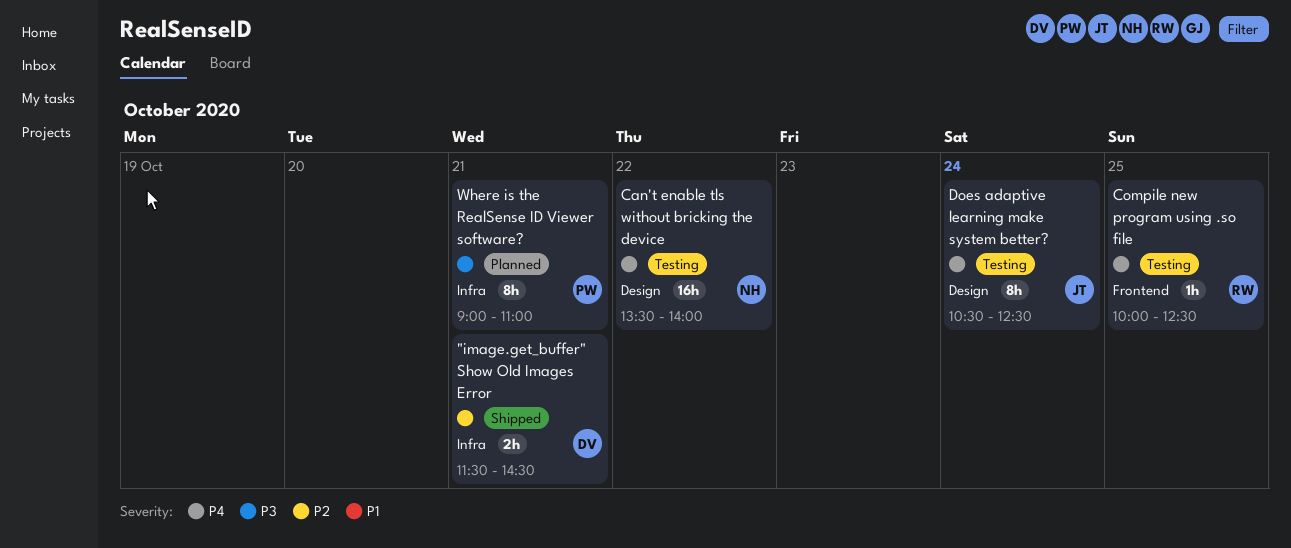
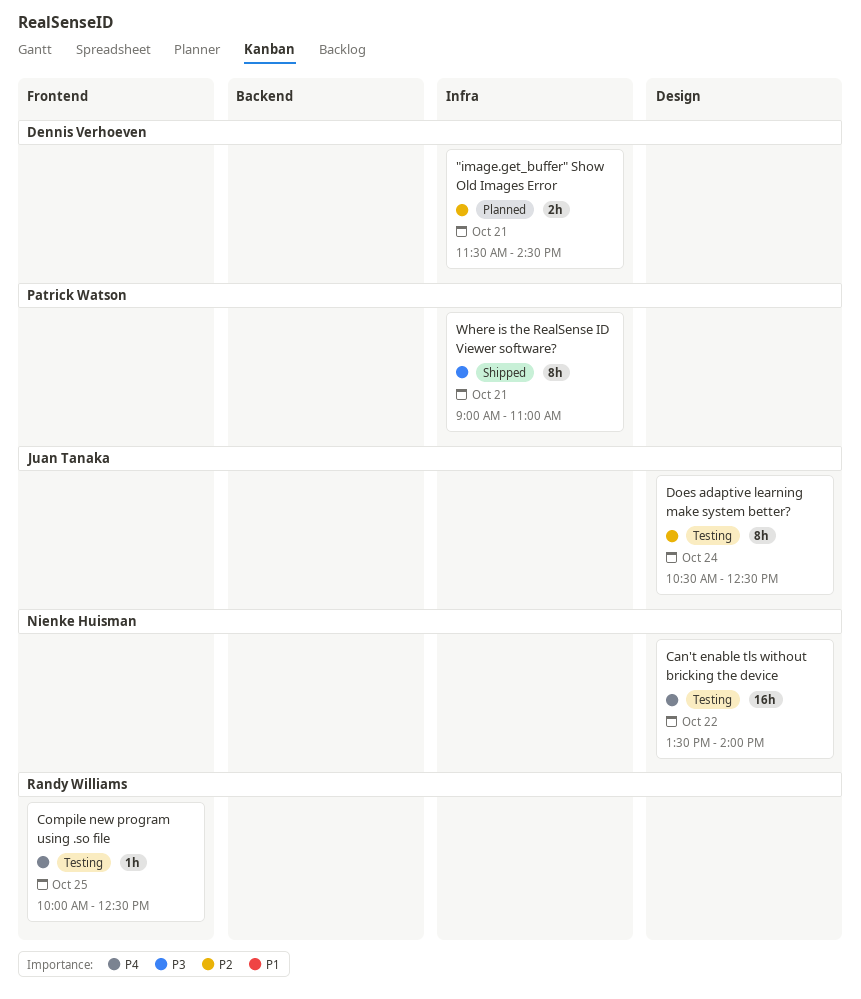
"image.get_buffer" Show Old Images Error, status: Shipped -> Planned
Does adaptive learning make system better?, priority: P4 -> P2
Where is the RealSense ID Viewer software?, status: Planned -> Shipped

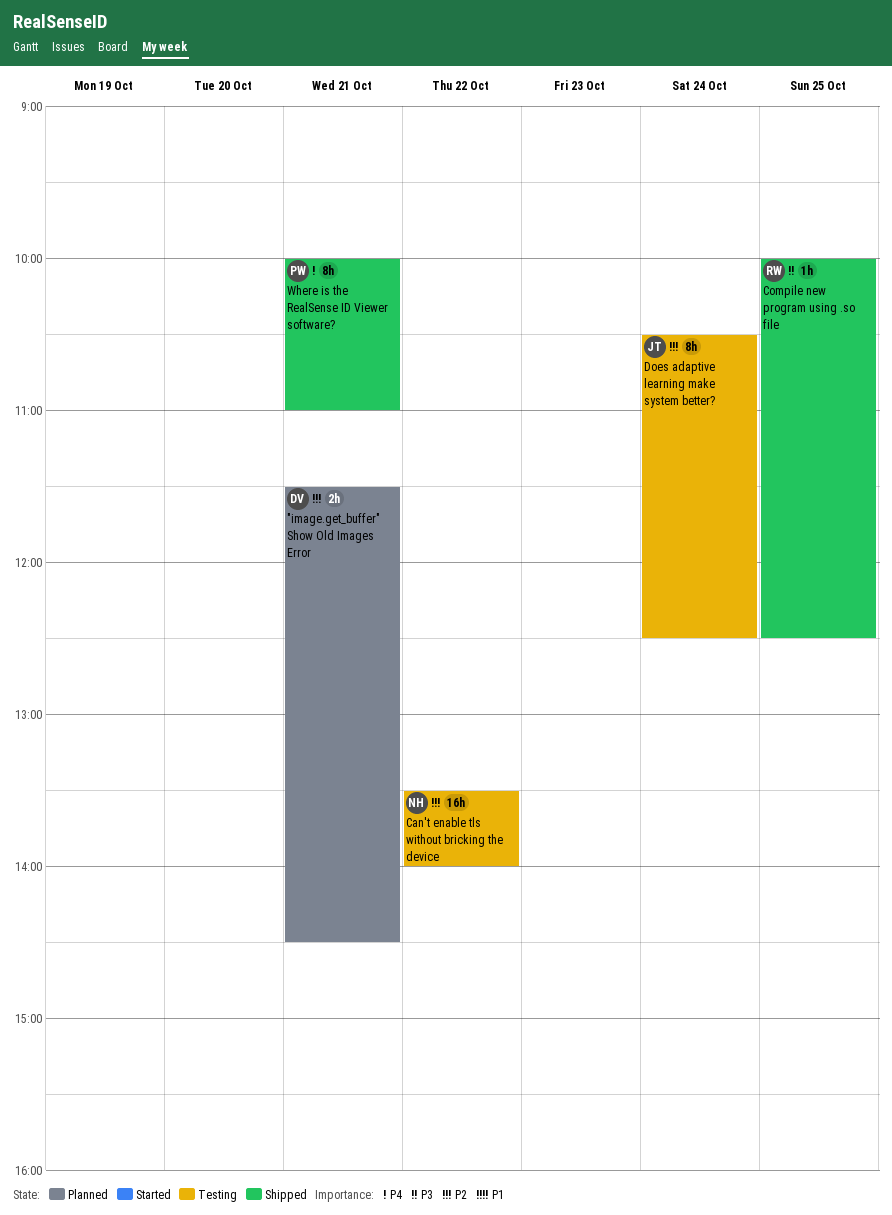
Can't enable tls without bricking the device, priority: P4 -> P2
Compile new program using .so file, status: Testing -> Shipped
Compile new program using .so file, priority: P4 -> P3
Where is the RealSense ID Viewer software?, priority: P3 -> P4
Where is the RealSense ID Viewer software?, begins: 09:00 -> 10:00

